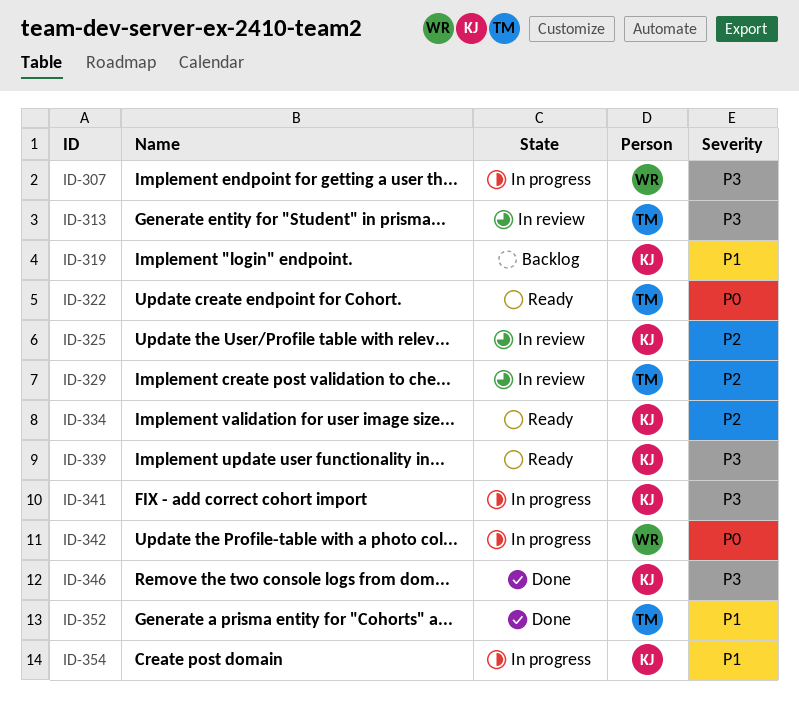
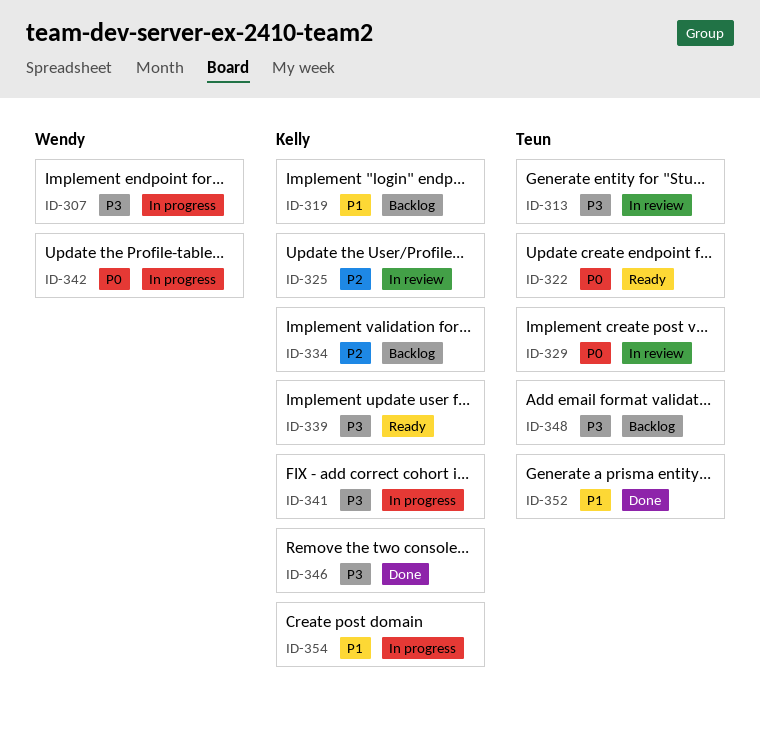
ID-329, priority: P2 -> P0
ID-334, status: Ready -> Backlog
ID-348: none -> present

